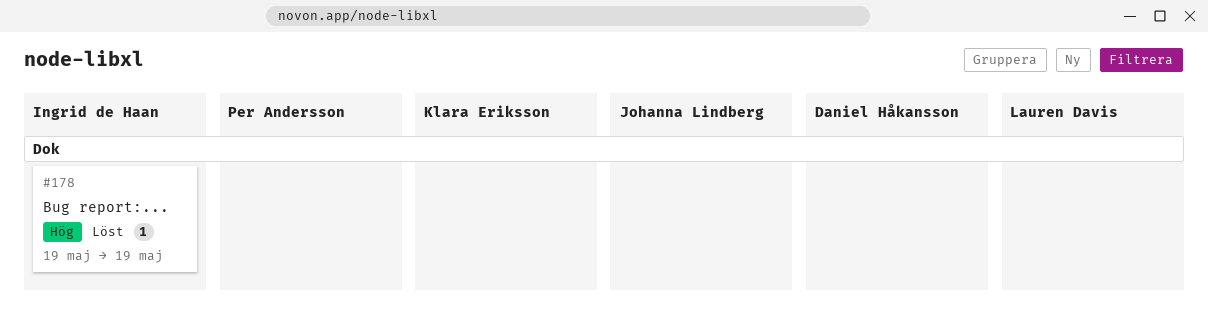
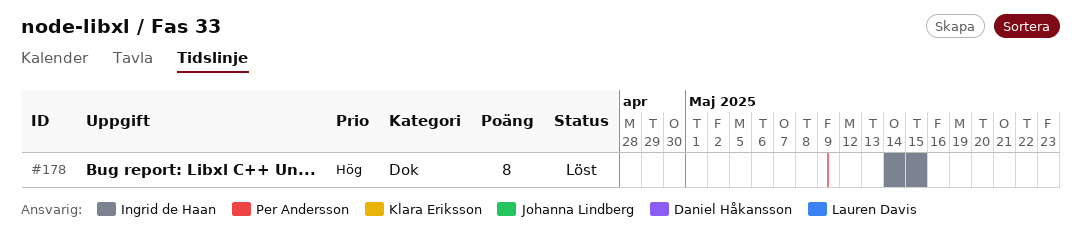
#178, estimate: 1 -> 8
#178, start: May 19 -> May 14
#178, due: May 19 -> May 15

